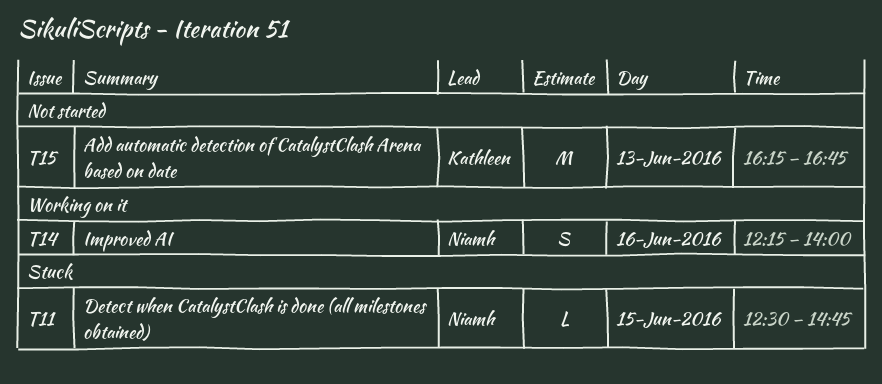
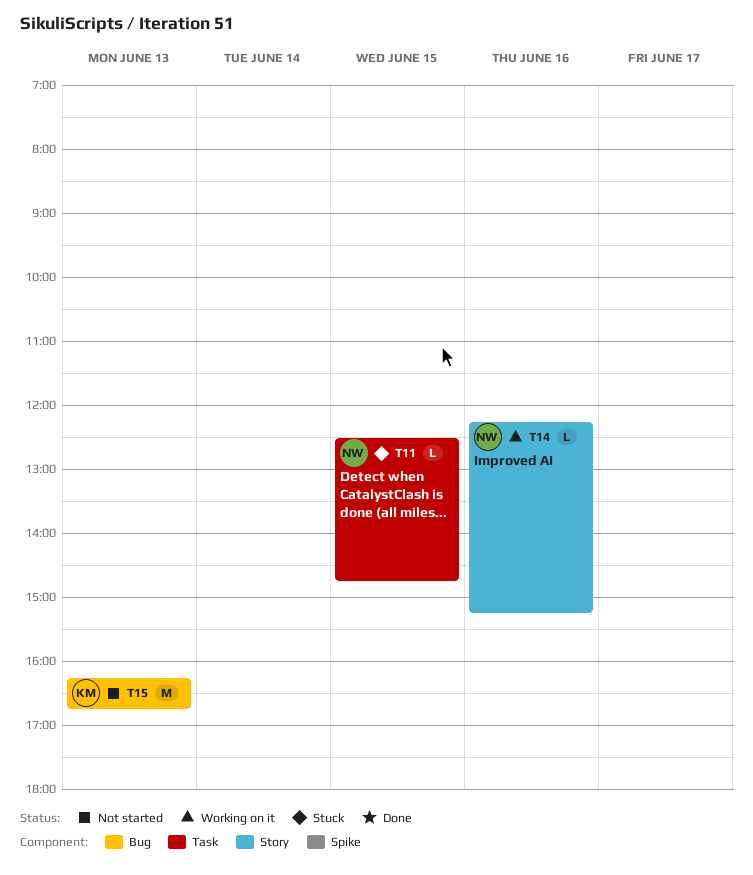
T14, estimate: S -> L
T14, ends: 14:00 -> 15:15

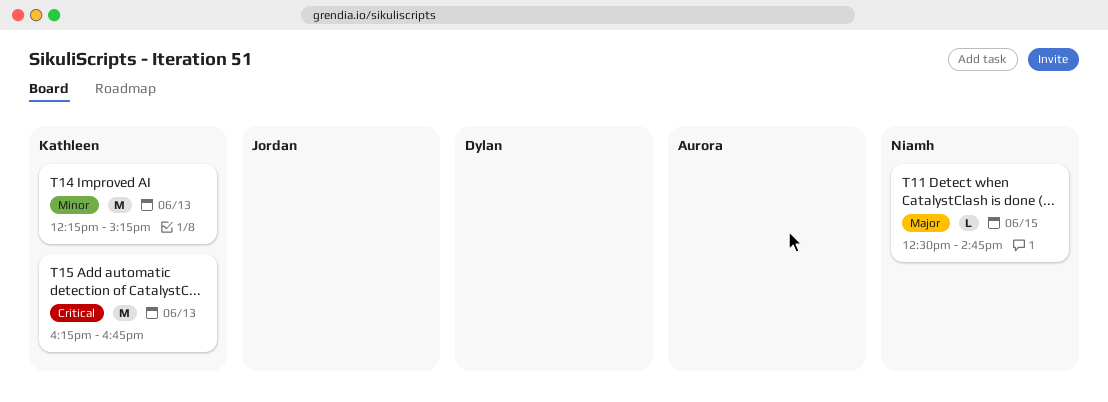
T14, owner: Niamh -> Kathleen
T14, estimate: L -> M
T14, day: Jun 16 -> Jun 13

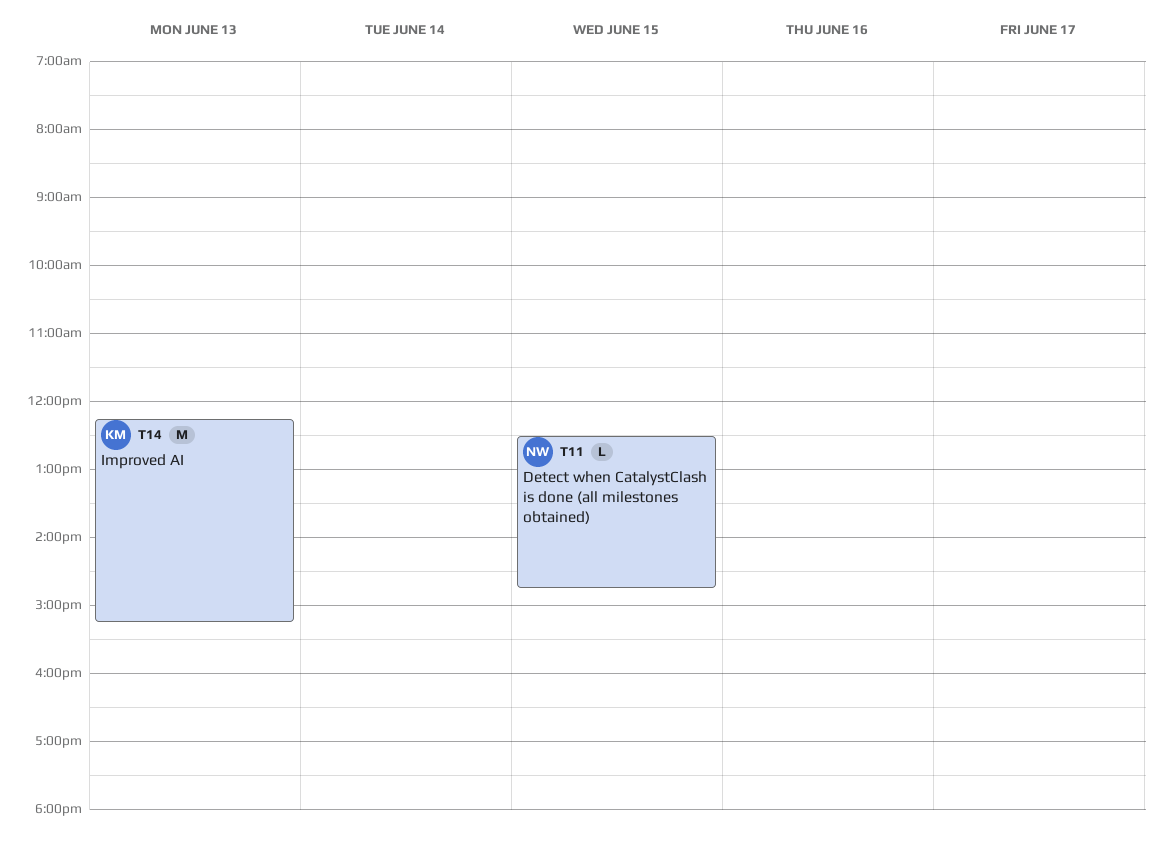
T15: present -> none

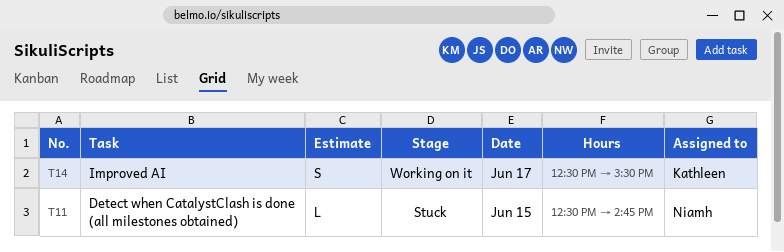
T14, estimate: M -> S
T14, day: Jun 13 -> Jun 17
T14, begins: 12:15 -> 12:30
T14, ends: 15:15 -> 15:30

